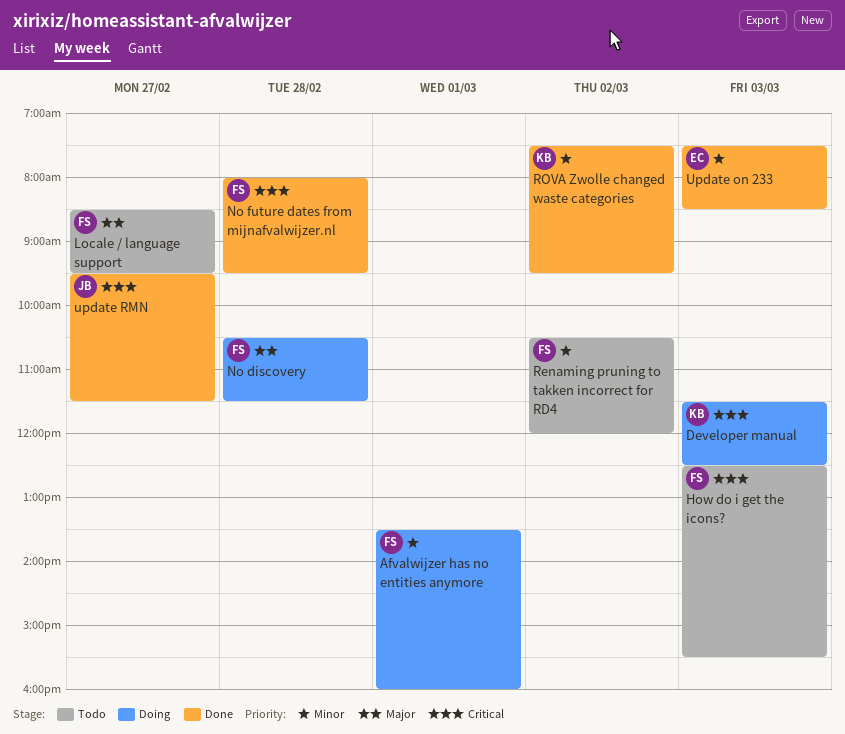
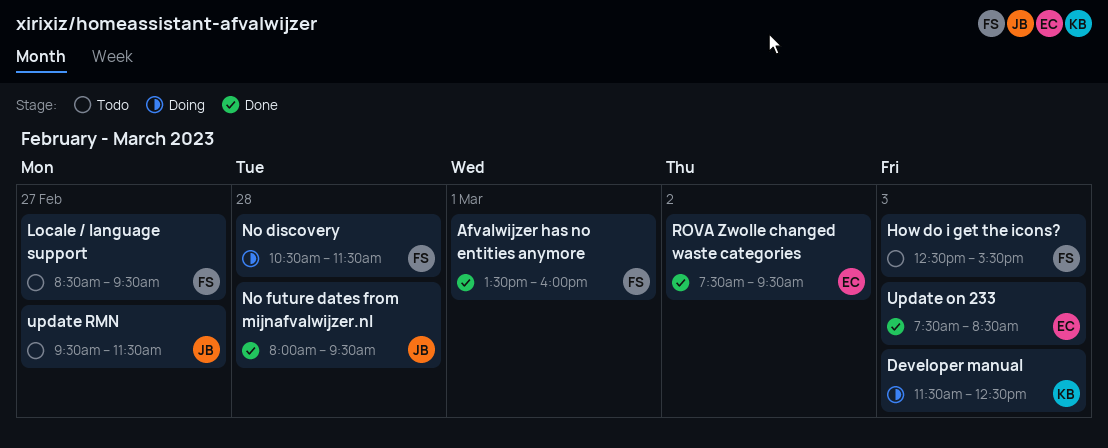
Afvalwijzer has no entities anymore, status: Doing -> Done
No future dates from mijnafvalwijzer.nl, owner: FS -> JB
Renaming pruning to takken incorrect for RD4: present -> none
ROVA Zwolle changed waste categories, owner: KB -> EC
update RMN, status: Done -> Todo

